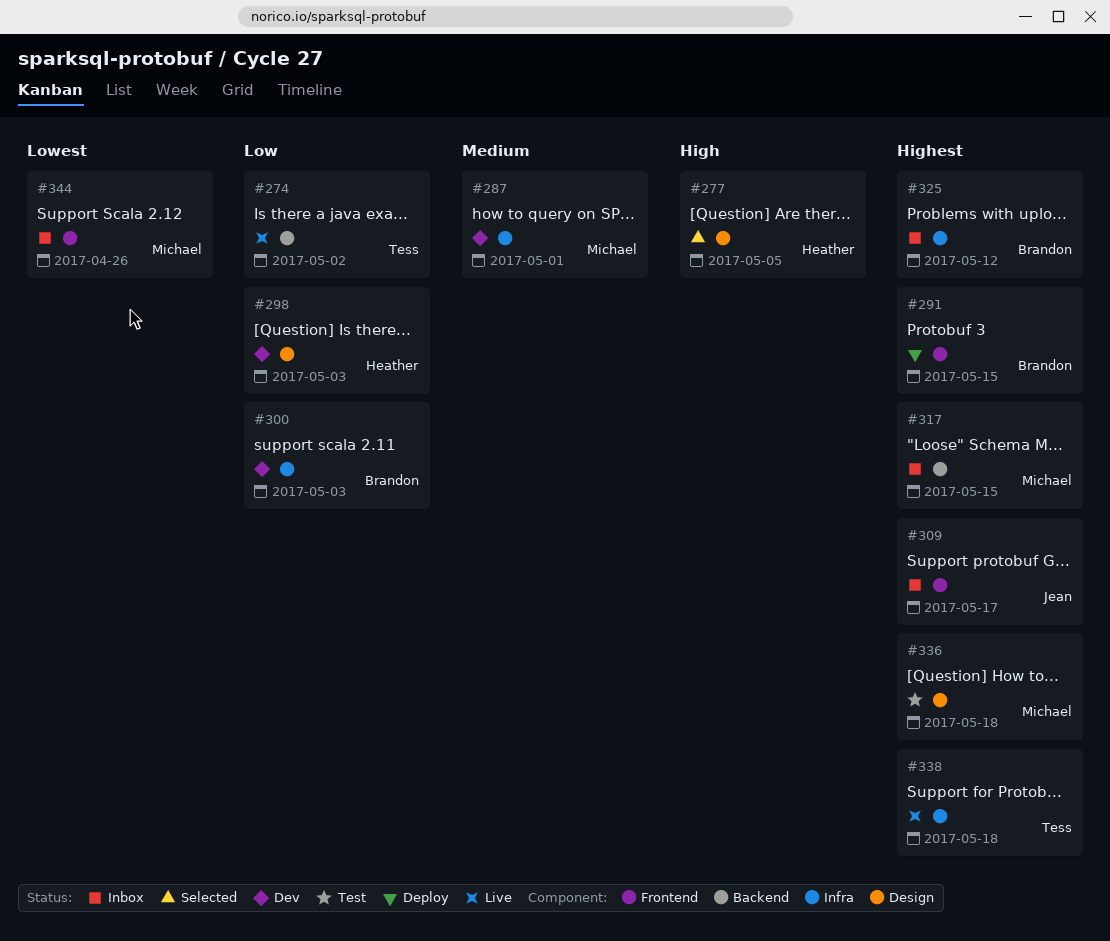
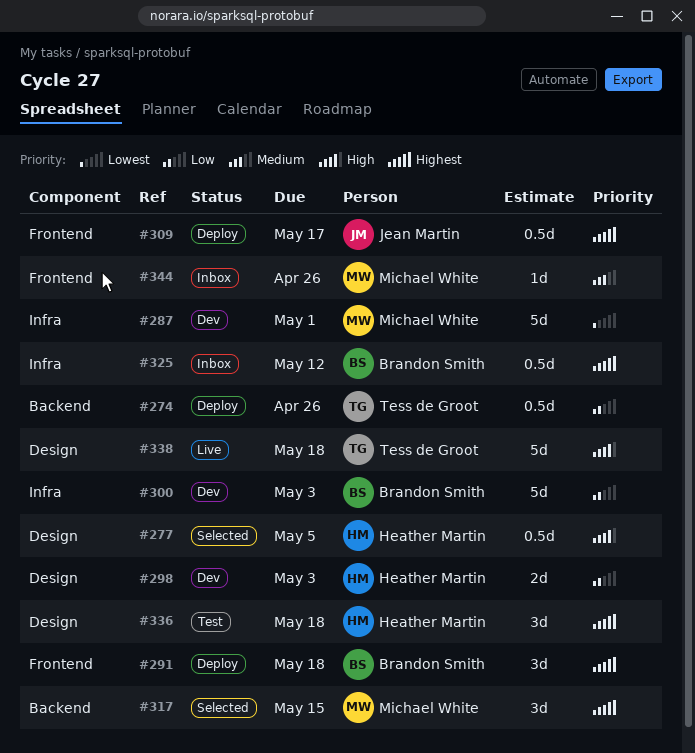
#274, status: Live -> Deploy
#274, due: May 2 -> Apr 26
#287, priority: Medium -> Lowest
#291, due: May 15 -> May 18
#309, status: Inbox -> Deploy
#317, status: Inbox -> Selected
#336, owner: Michael White -> Heather Martin
#338, priority: Highest -> High
#338, label: Infra -> Design
#344, priority: Lowest -> Medium

